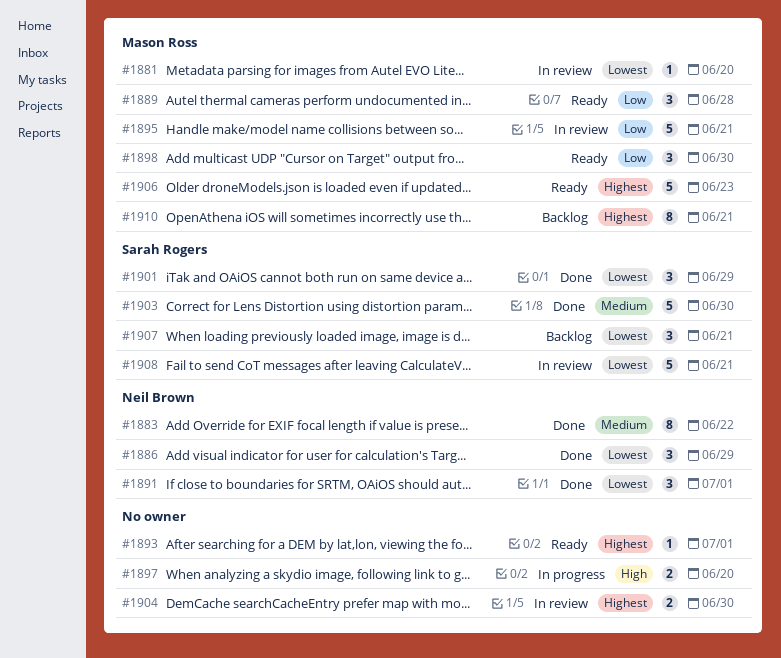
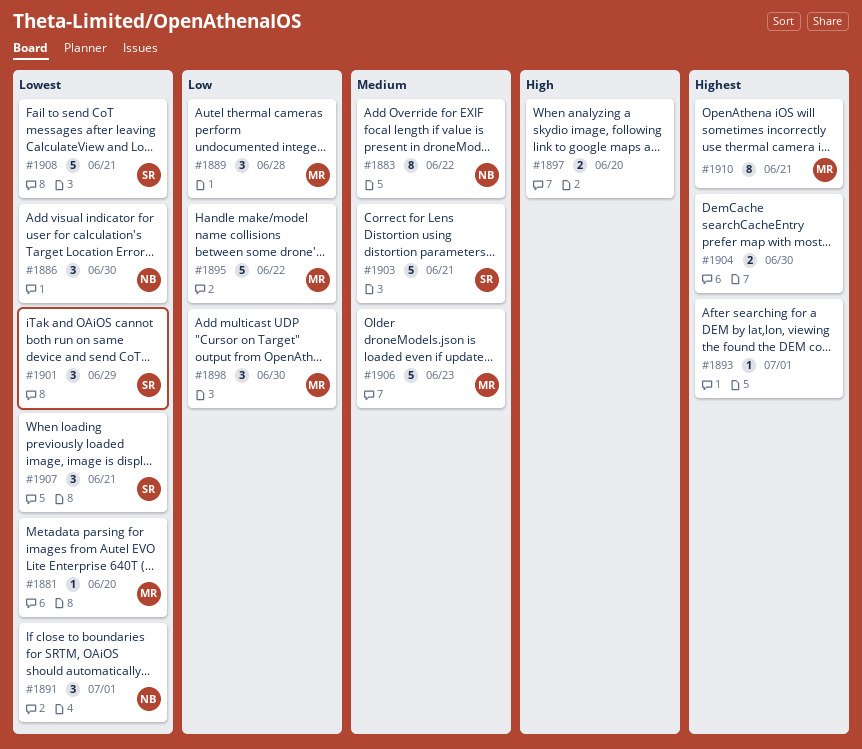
#1886, due: Jun 29 -> Jun 30
#1895, due: Jun 21 -> Jun 22
#1903, due: Jun 30 -> Jun 21
#1906, priority: Highest -> Medium

